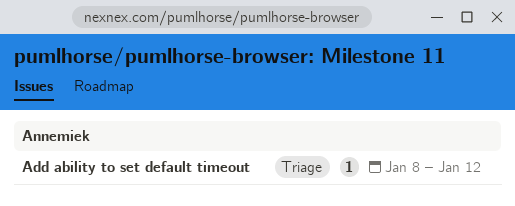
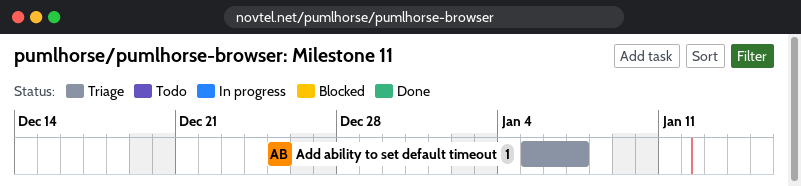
Add ability to set default timeout, start: Jan 8 -> Jan 5
Add ability to set default timeout, due: Jan 12 -> Jan 7

